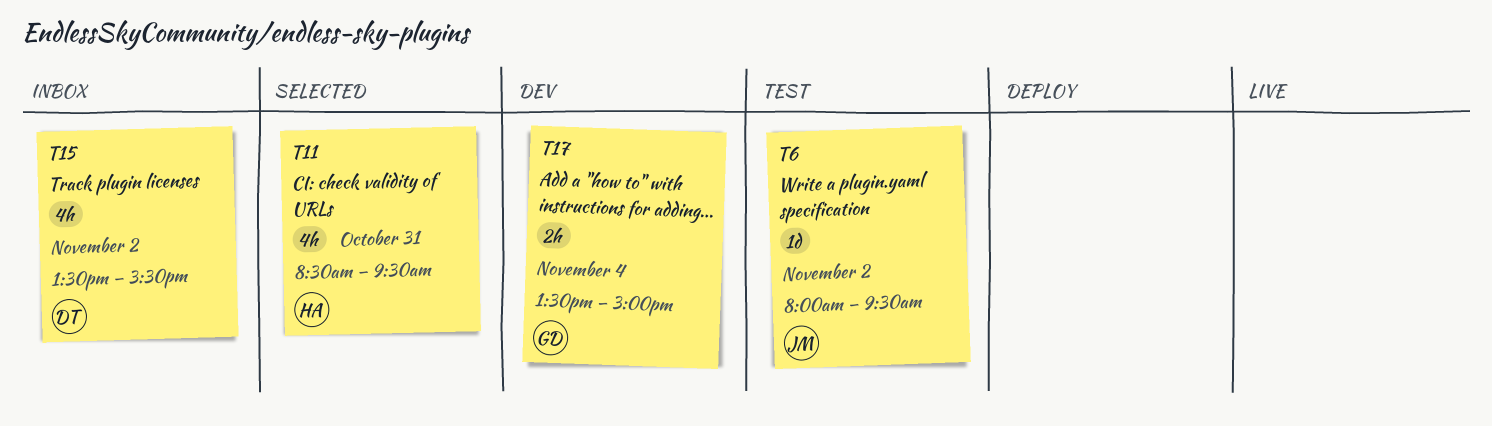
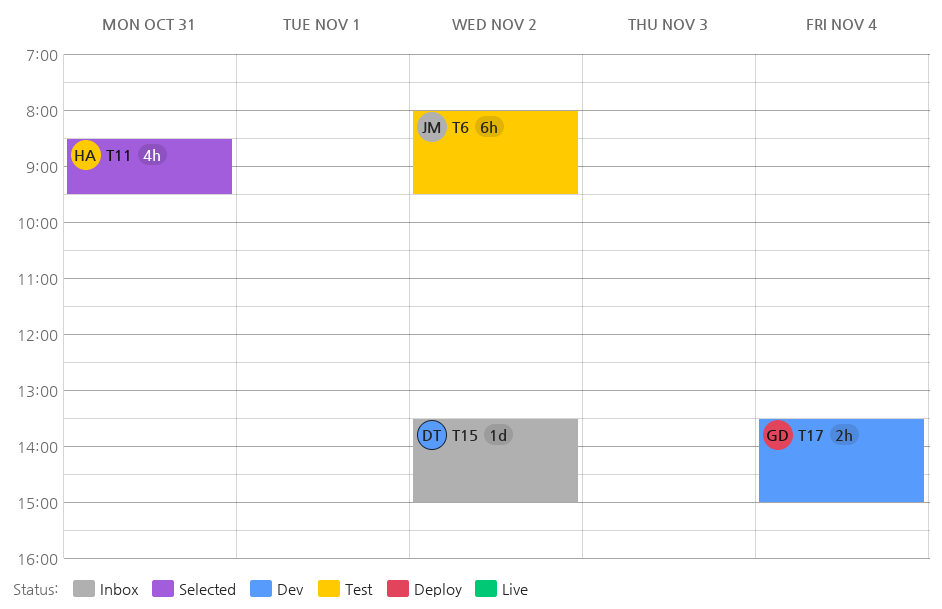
T6, estimate: 1d -> 6h
T15, estimate: 4h -> 1d
T15, ends: 15:30 -> 15:00

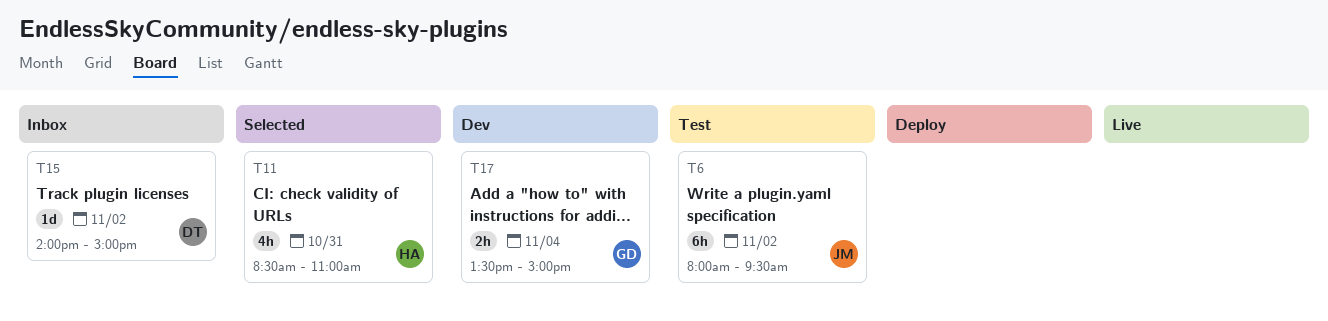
T11, ends: 09:30 -> 11:00
T15, begins: 13:30 -> 14:00

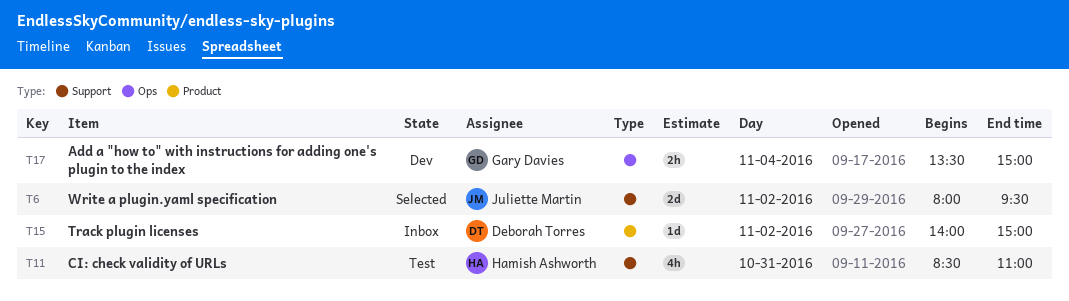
T6, status: Test -> Selected
T6, estimate: 6h -> 2d
T11, status: Selected -> Test

